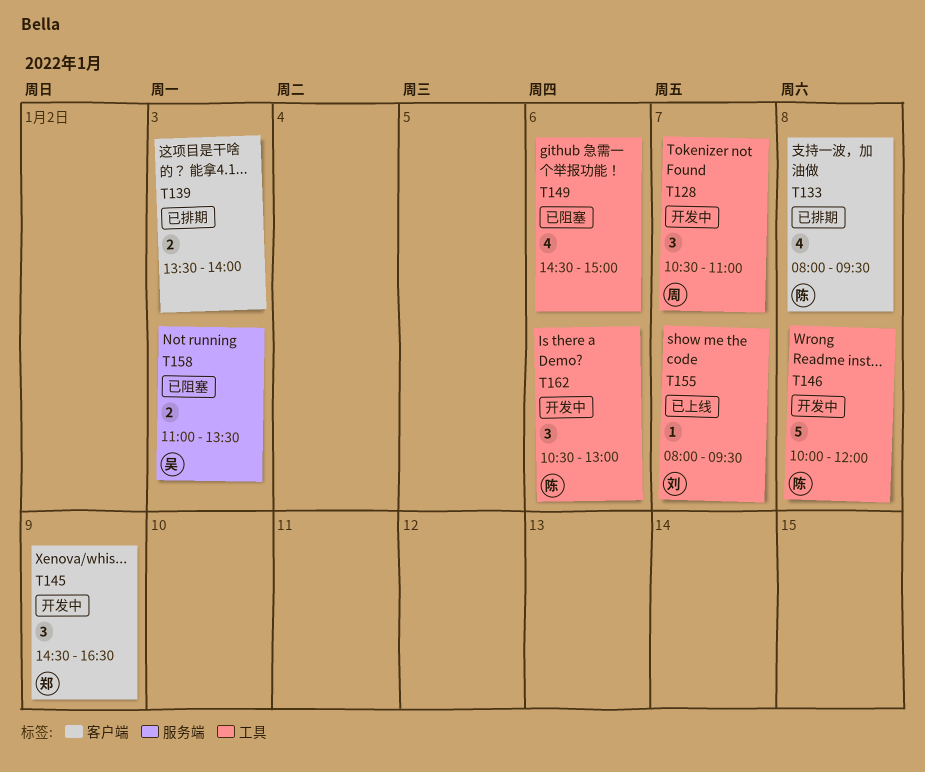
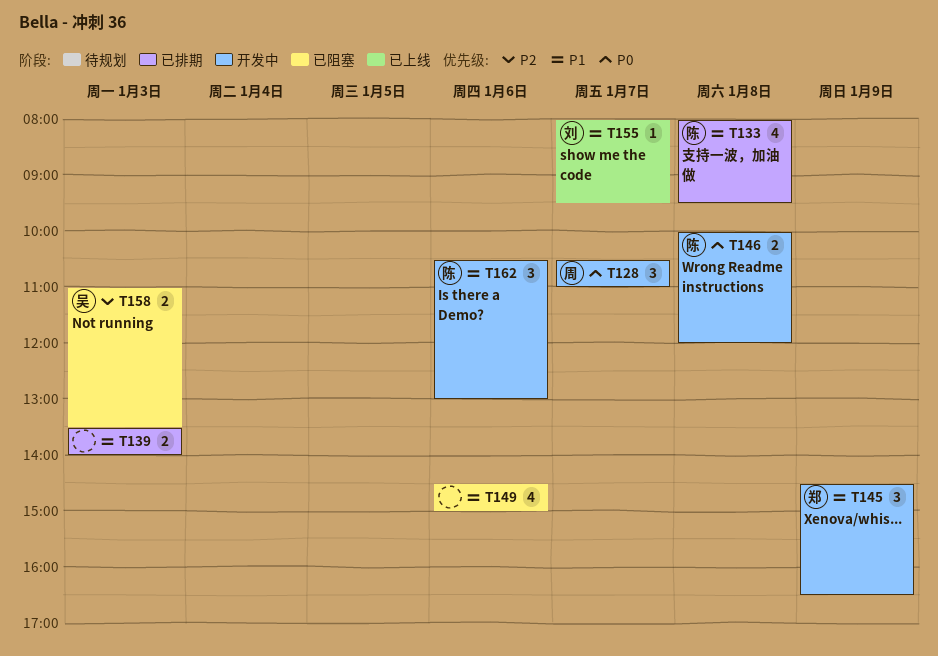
T146, estimate: 5 -> 2

